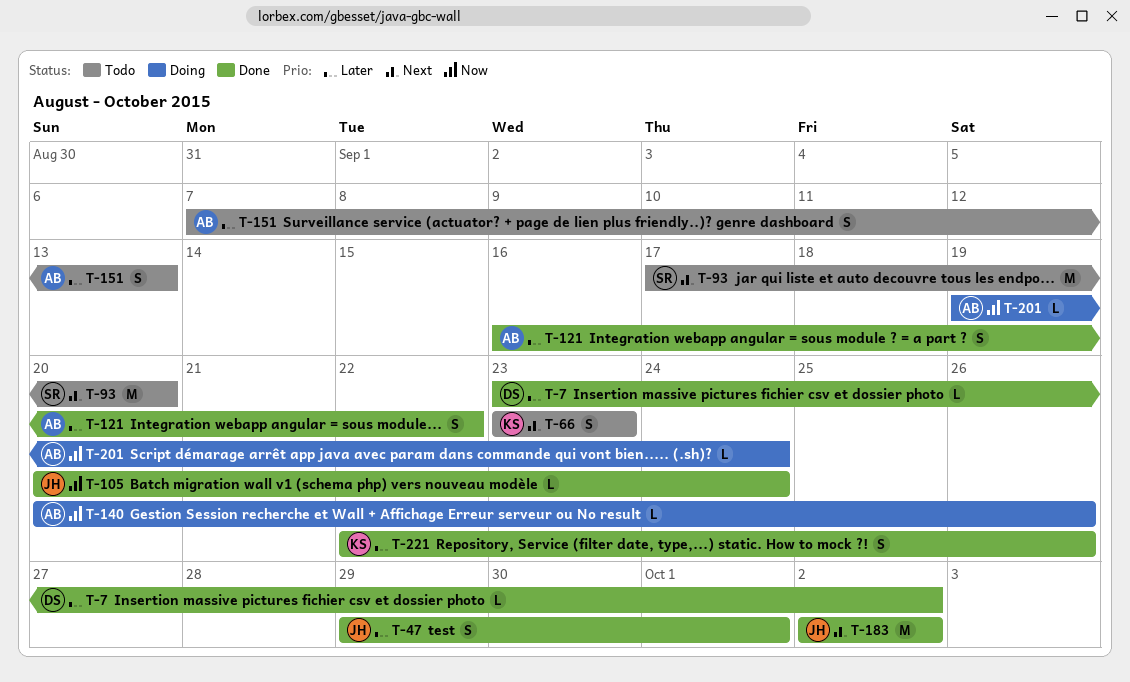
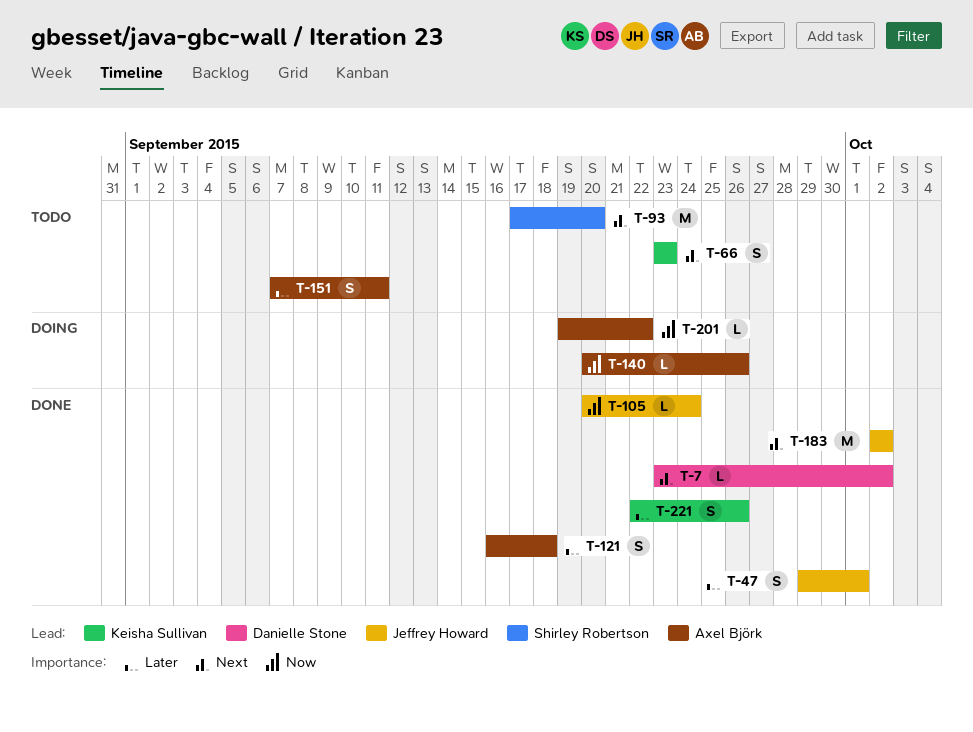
T-7, priority: Later -> Next
T-121, due: Sep 22 -> Sep 18
T-151, due: Sep 13 -> Sep 11
T-201, due: Sep 24 -> Sep 22

